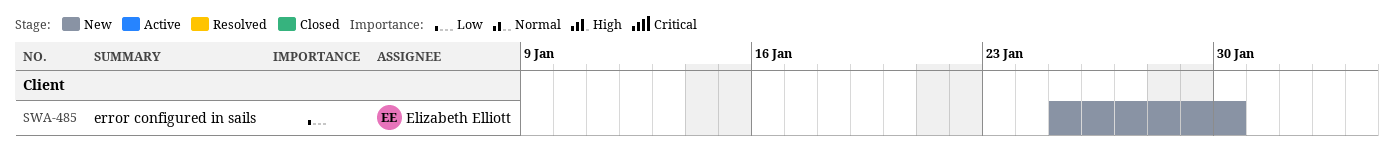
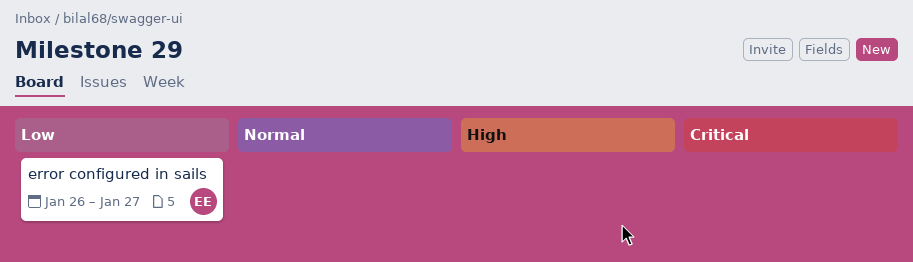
error configured in sails, start: Jan 25 -> Jan 26
error configured in sails, due: Jan 30 -> Jan 27

